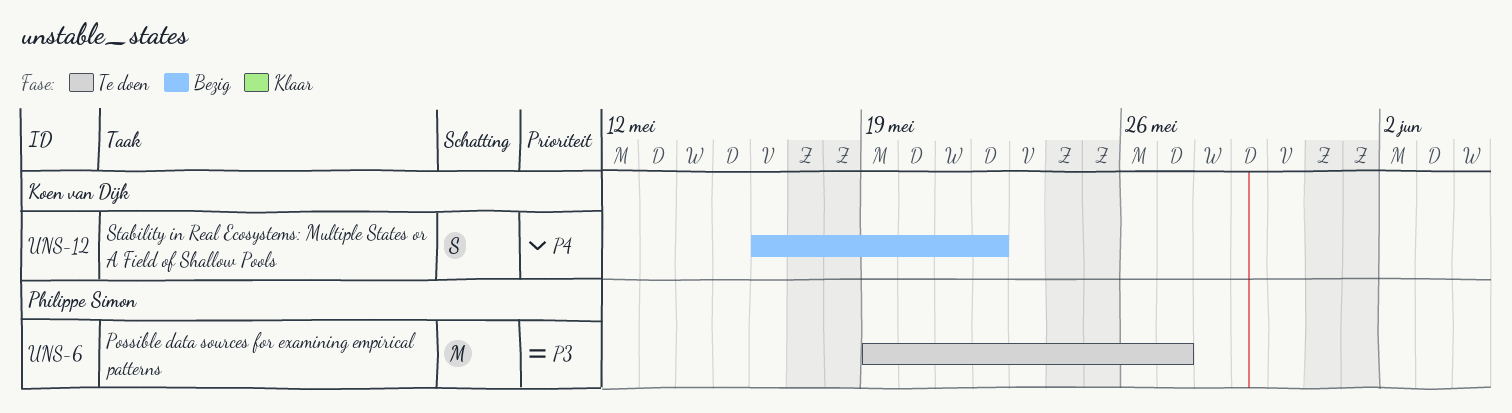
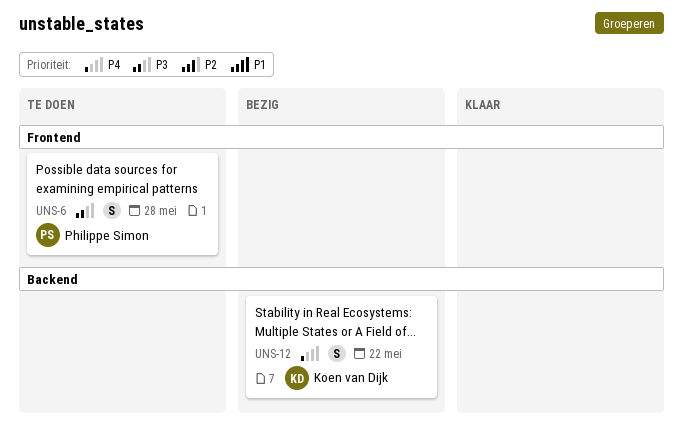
UNS-6, estimate: M -> S
UNS-6, due: May 27 -> May 28

